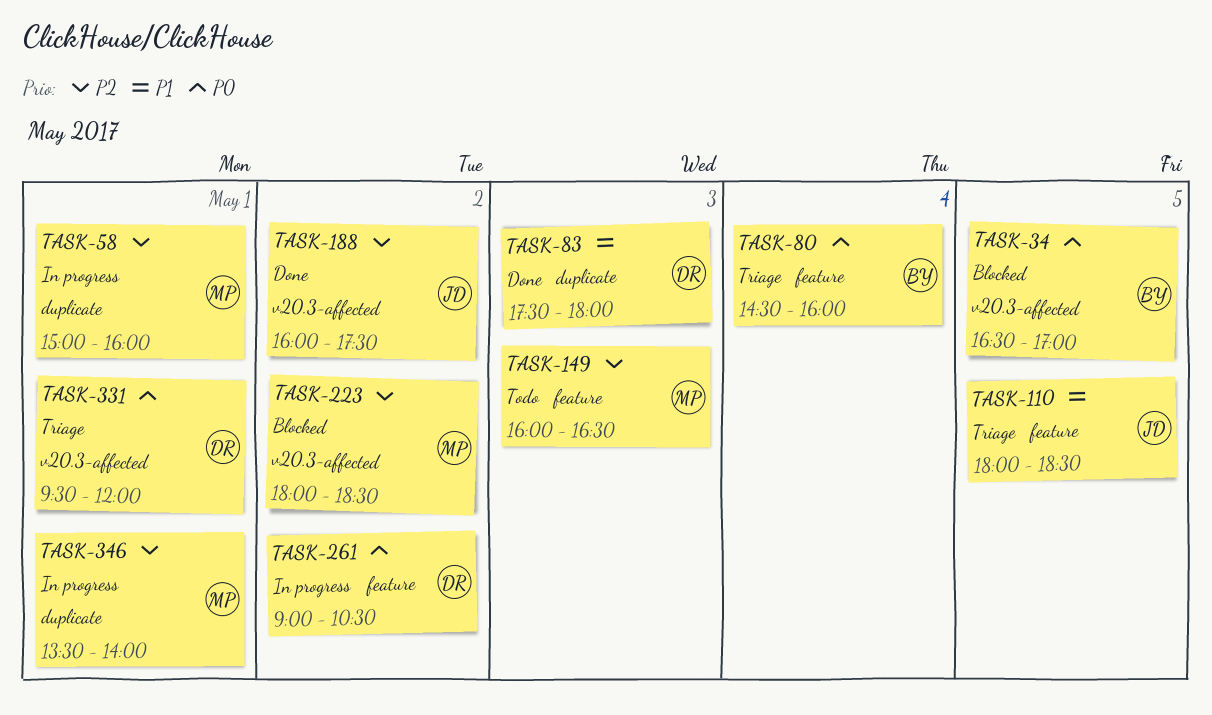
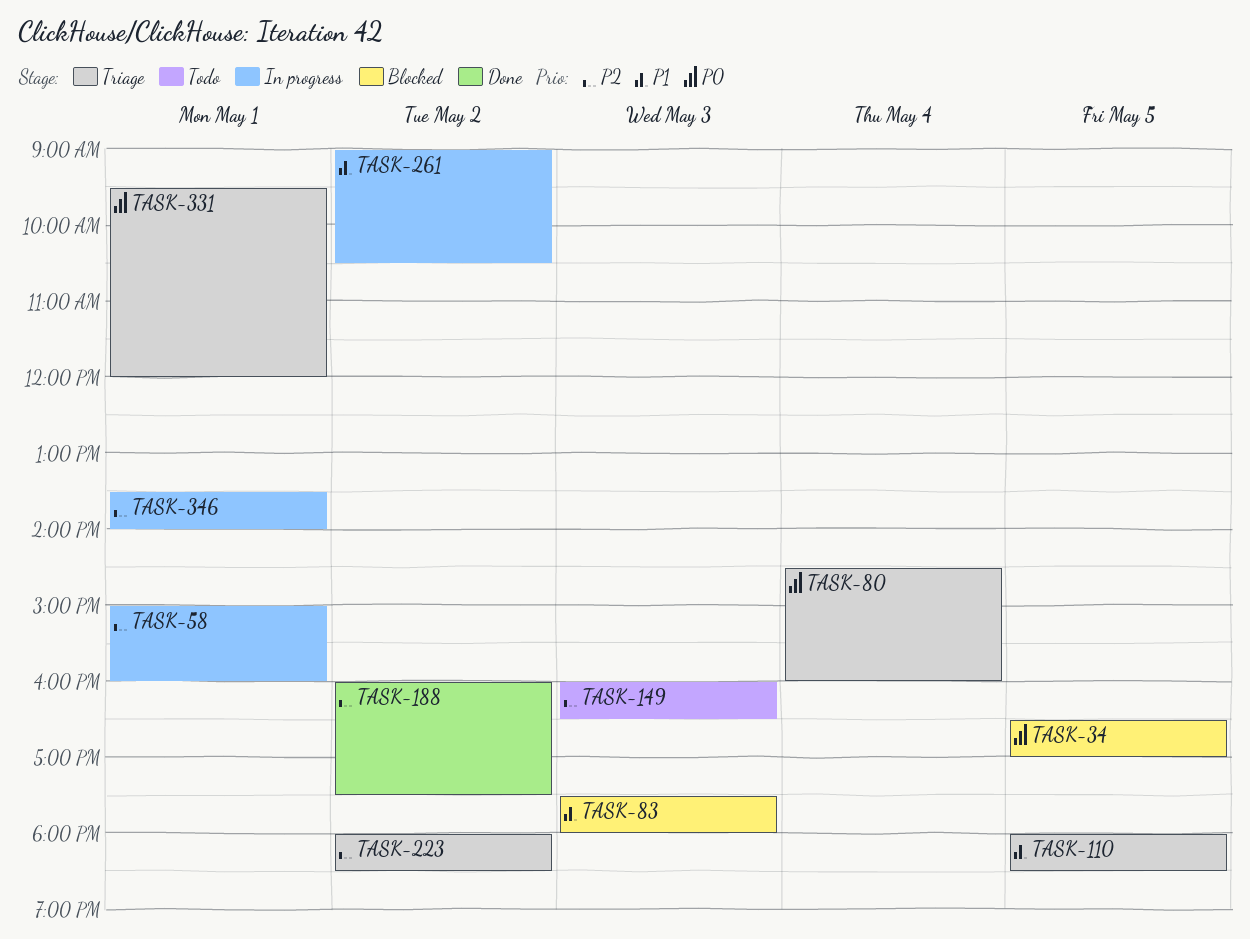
TASK-83, status: Done -> Blocked
TASK-223, status: Blocked -> Triage
TASK-261, priority: P0 -> P1

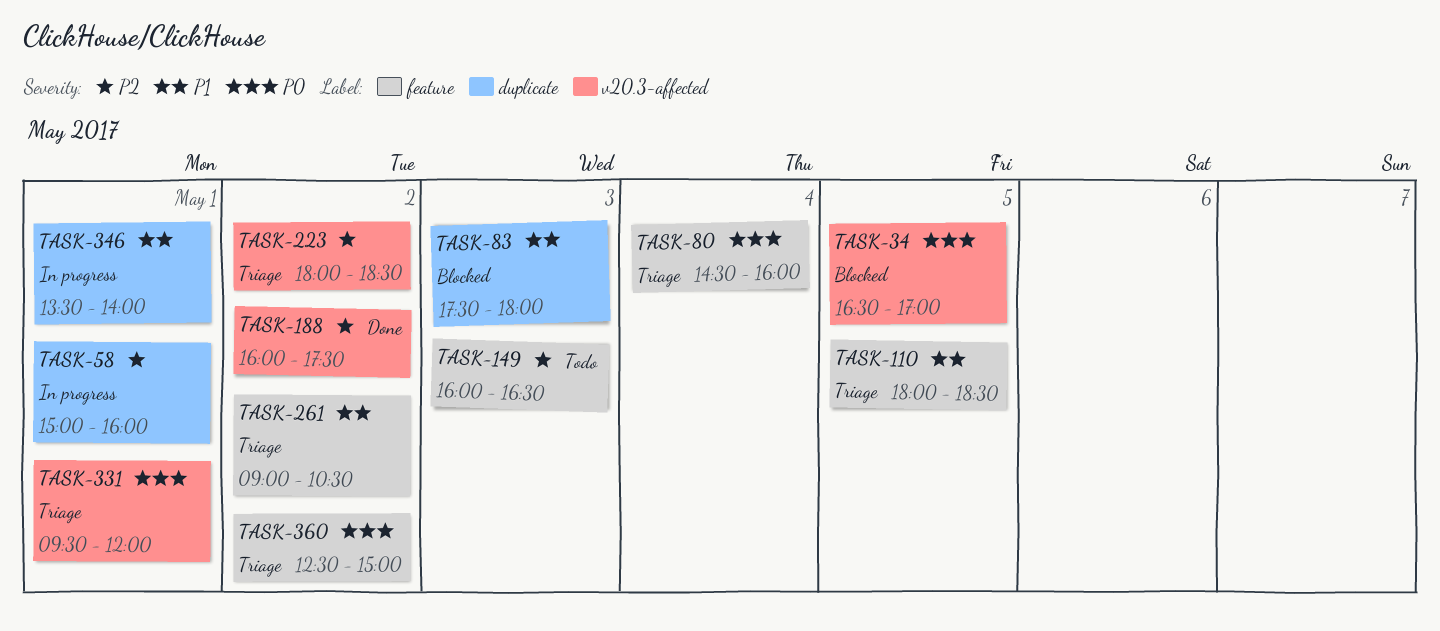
TASK-261, status: In progress -> Triage
TASK-346, priority: P2 -> P1
TASK-360: none -> present

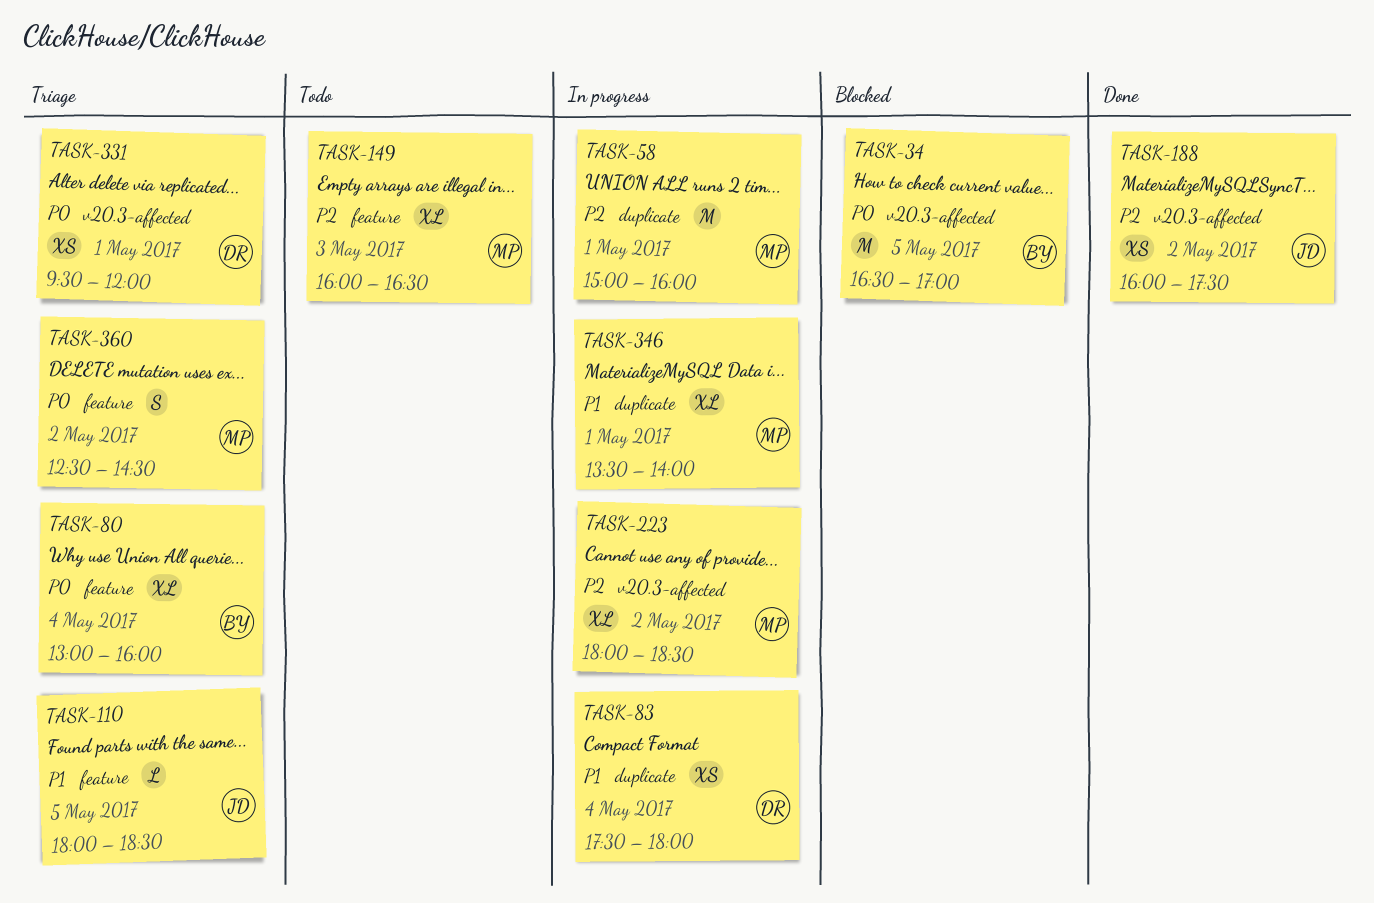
TASK-80, begins: 14:30 -> 13:00
TASK-83, status: Blocked -> In progress
TASK-83, day: May 3 -> May 4
TASK-223, status: Triage -> In progress
TASK-261: present -> none
TASK-360, ends: 15:00 -> 14:30

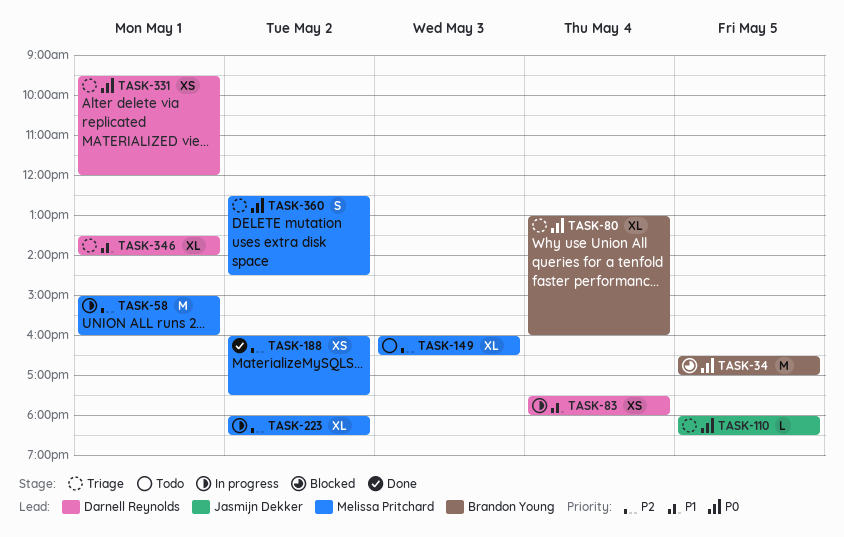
TASK-110, priority: P1 -> P0
TASK-188, owner: Jasmijn Dekker -> Melissa Pritchard
TASK-346, status: In progress -> Triage
TASK-346, owner: Melissa Pritchard -> Darnell Reynolds

